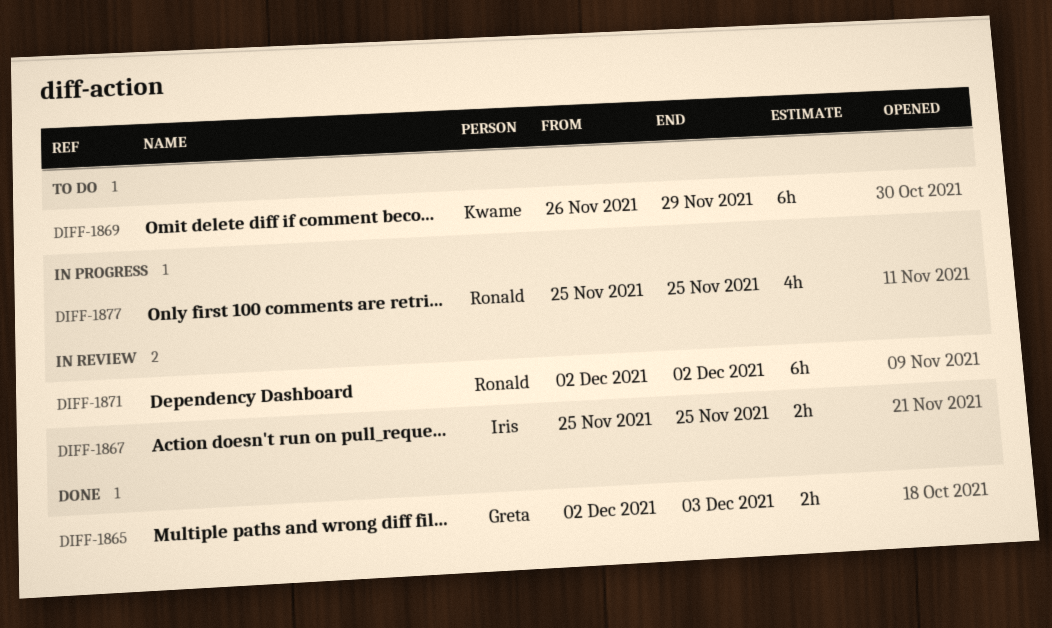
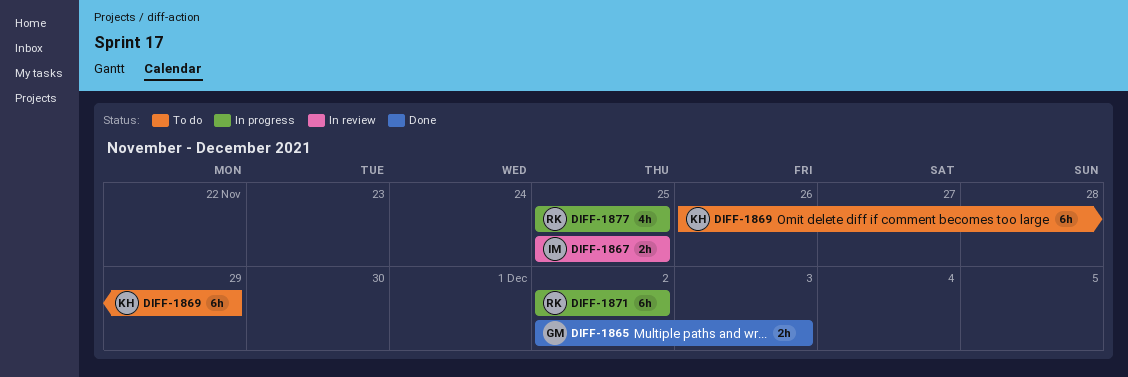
DIFF-1871, status: In review -> In progress

